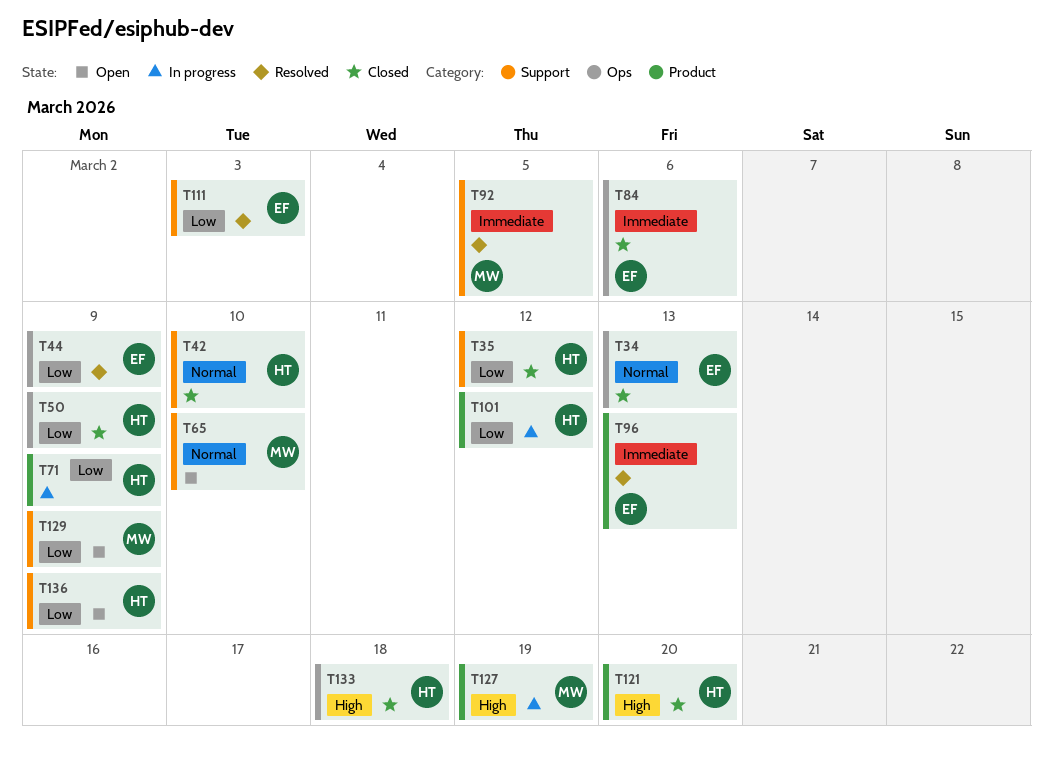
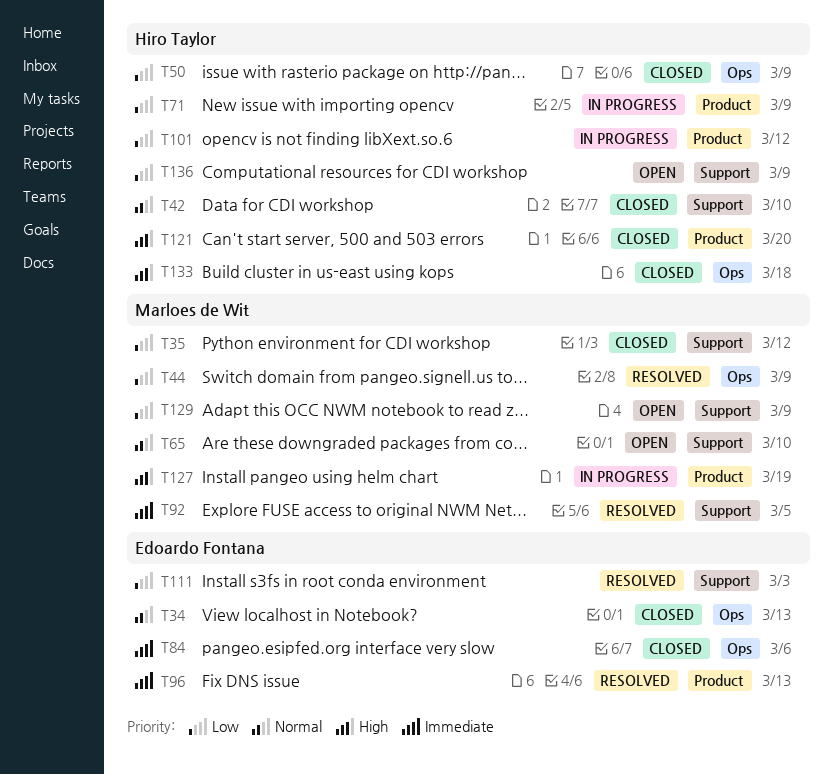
T35, owner: Hiro Taylor -> Marloes de Wit
T44, owner: Edoardo Fontana -> Marloes de Wit

